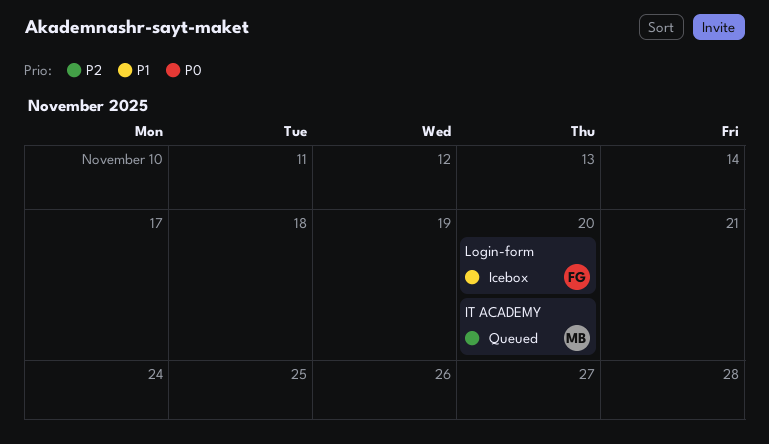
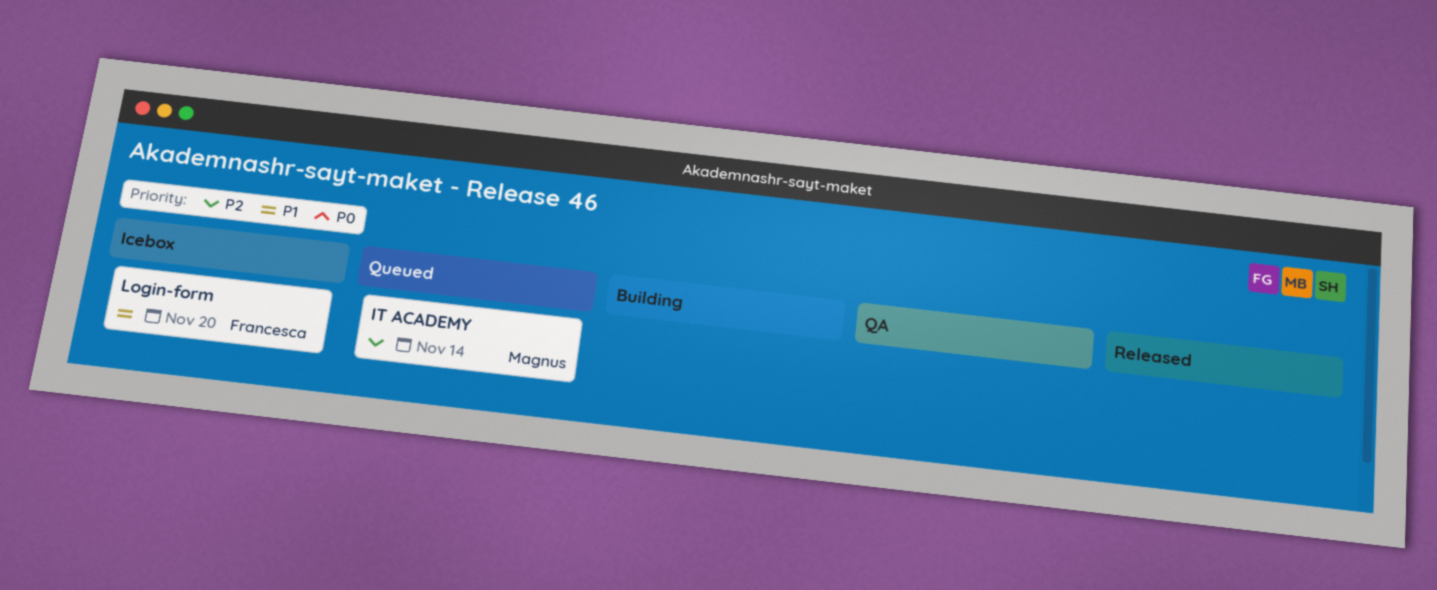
IT ACADEMY, due: Nov 20 -> Nov 14

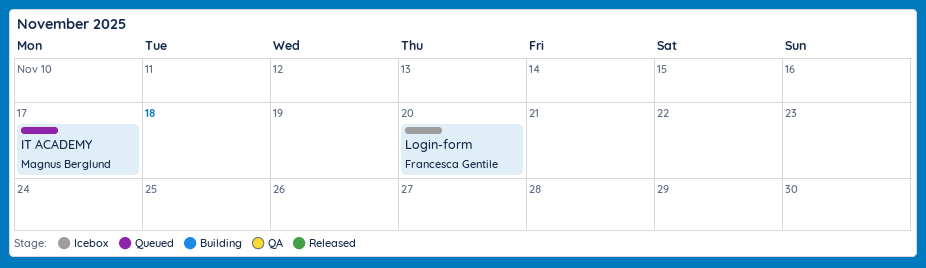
IT ACADEMY, due: Nov 14 -> Nov 17

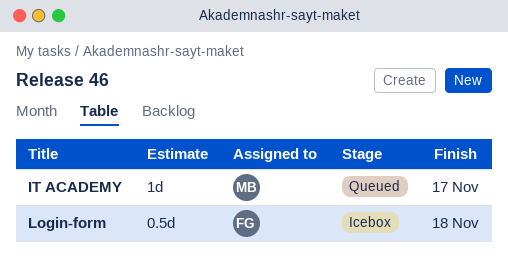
Login-form, due: Nov 20 -> Nov 18

